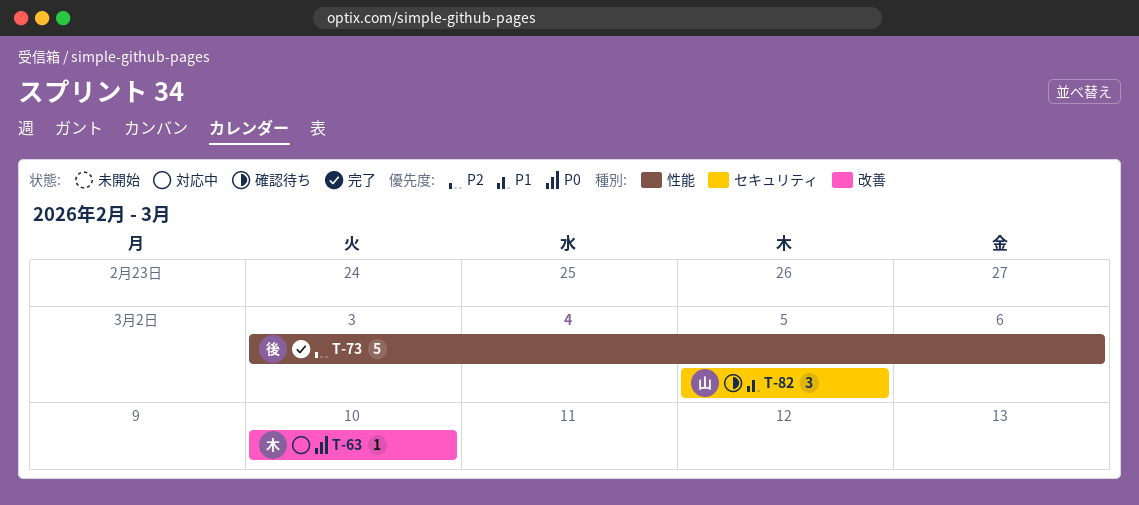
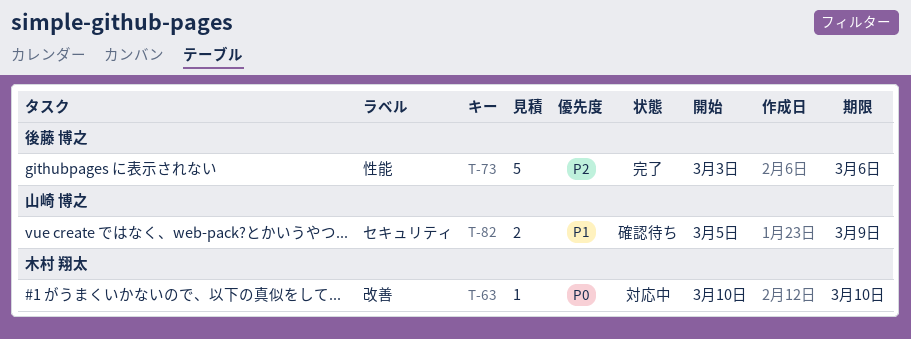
T-82, estimate: 3 -> 2
T-82, due: Mar 5 -> Mar 9

